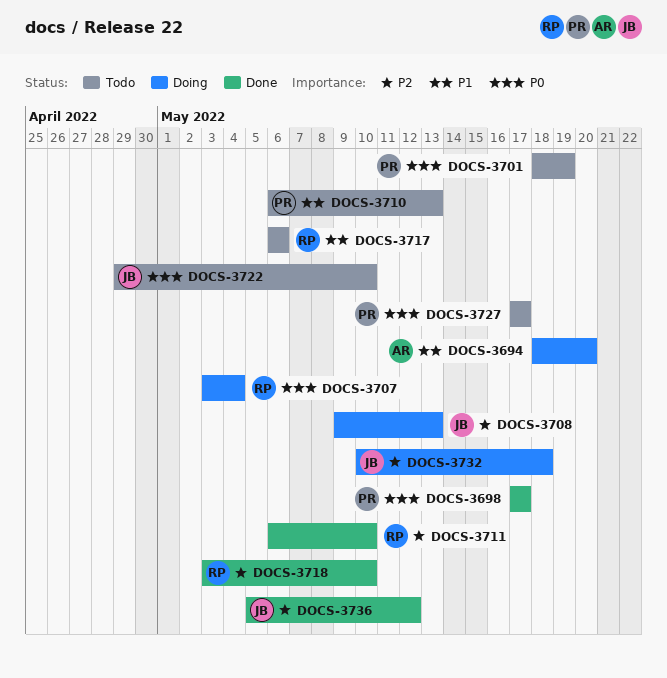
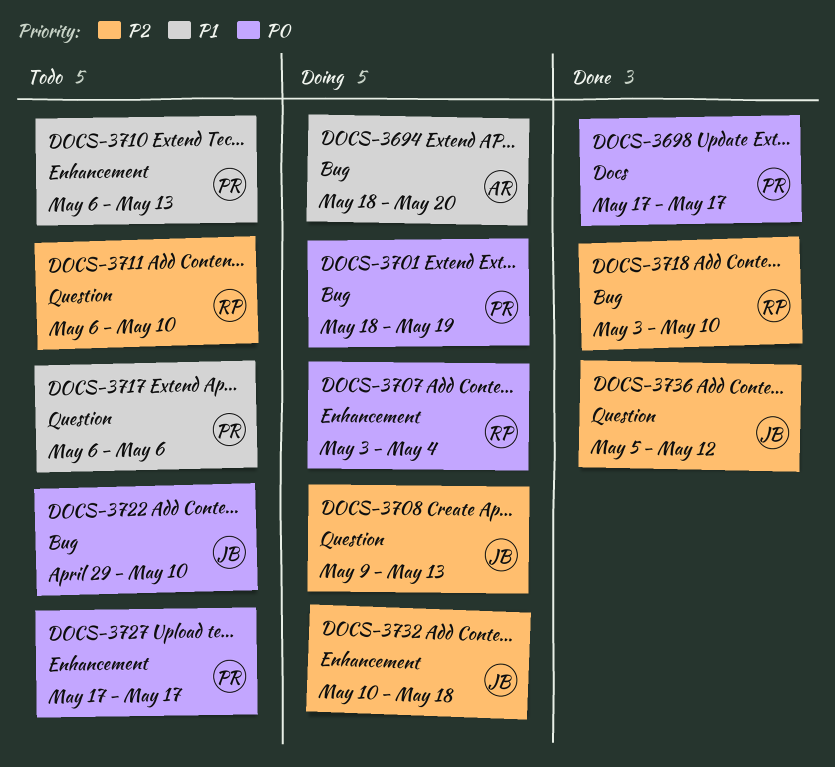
DOCS-3701, status: Todo -> Doing
DOCS-3711, status: Done -> Todo
DOCS-3717, owner: RP -> PR

